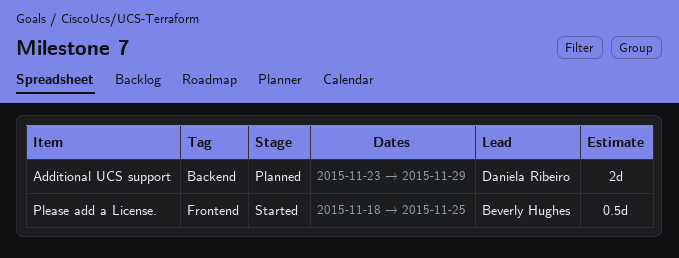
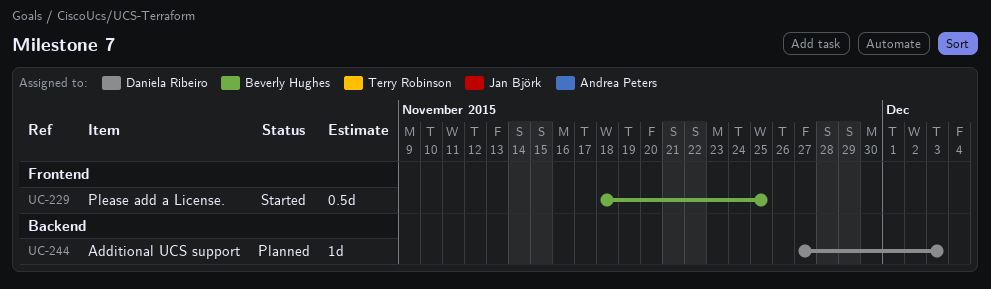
Additional UCS support, estimate: 2d -> 1d
Additional UCS support, start: Nov 23 -> Nov 27
Additional UCS support, due: Nov 29 -> Dec 3

